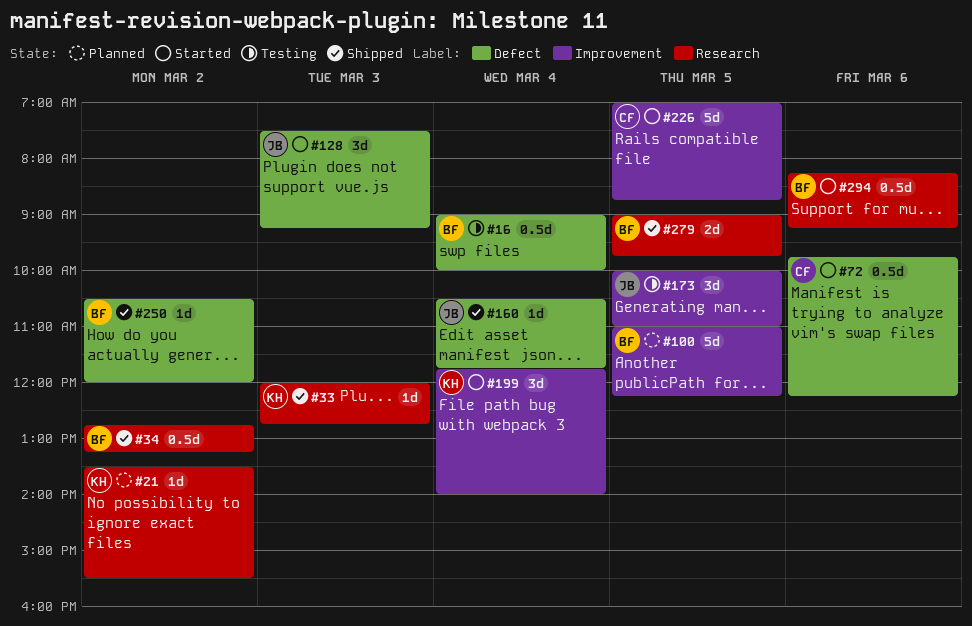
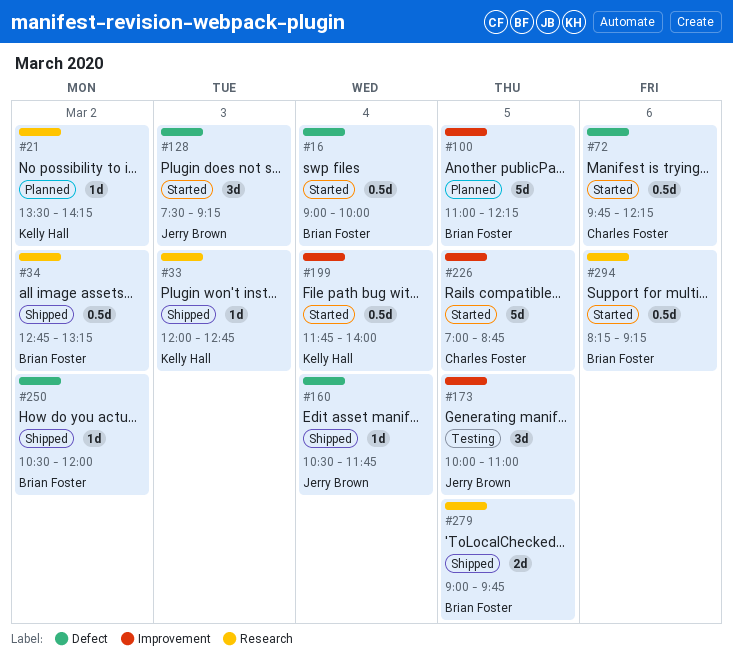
#16, status: Testing -> Started
#21, ends: 15:30 -> 14:15
#199, estimate: 3d -> 0.5d

